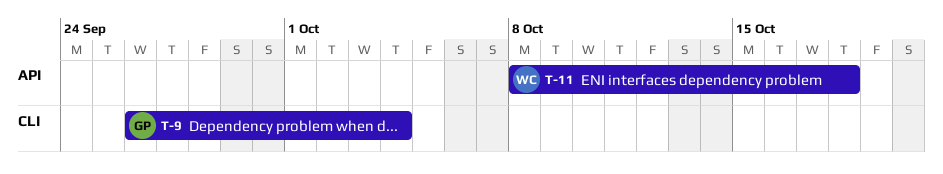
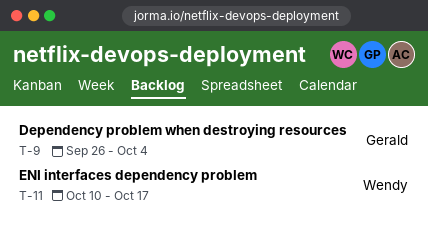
T-11, start: Oct 8 -> Oct 10
T-11, due: Oct 18 -> Oct 17

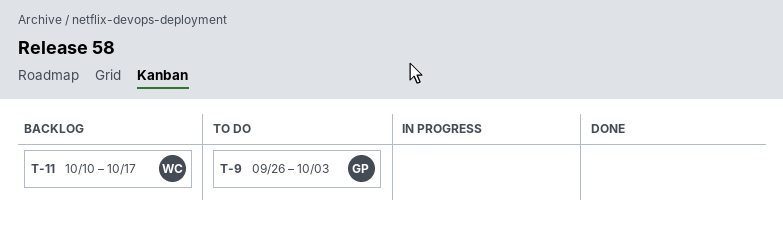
T-9, due: Oct 4 -> Oct 3

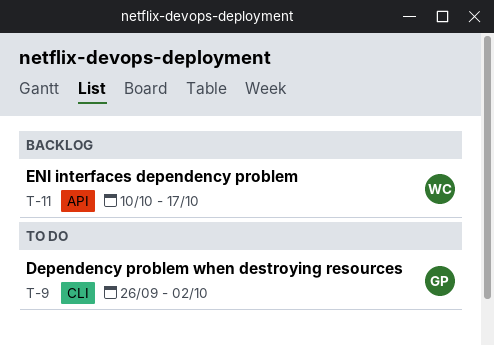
T-9, due: Oct 3 -> Oct 2

